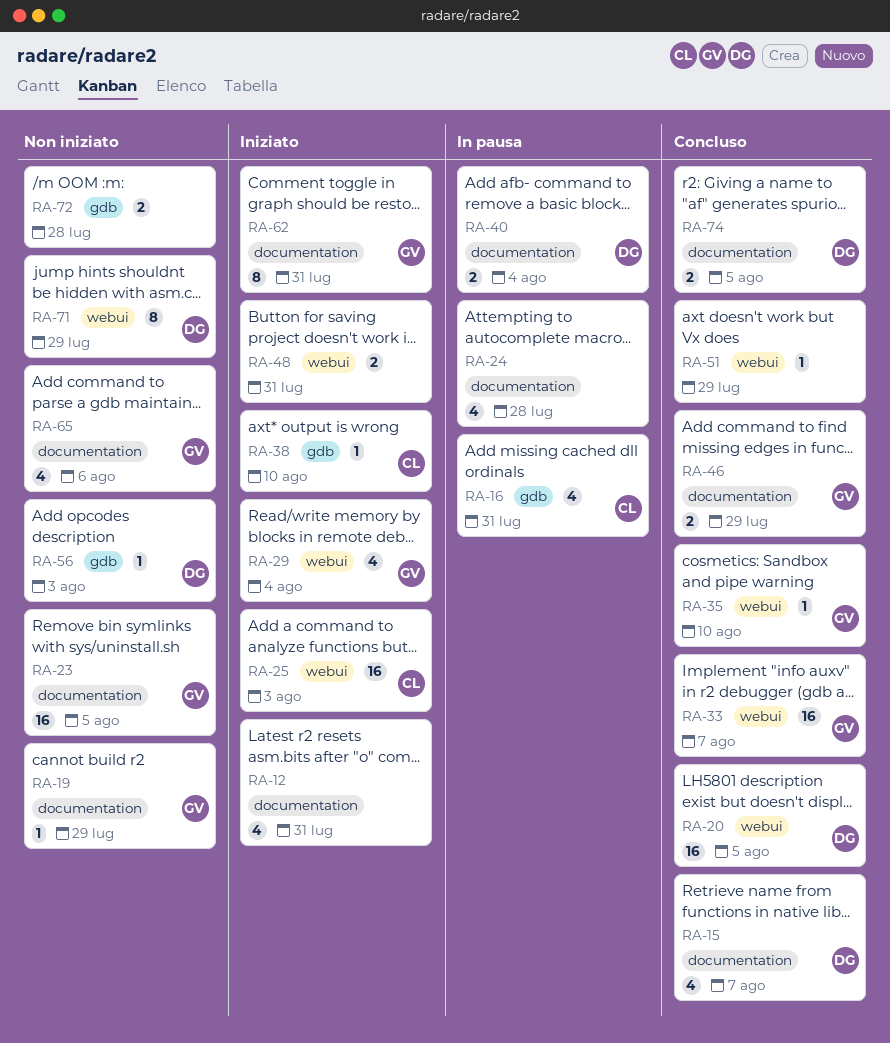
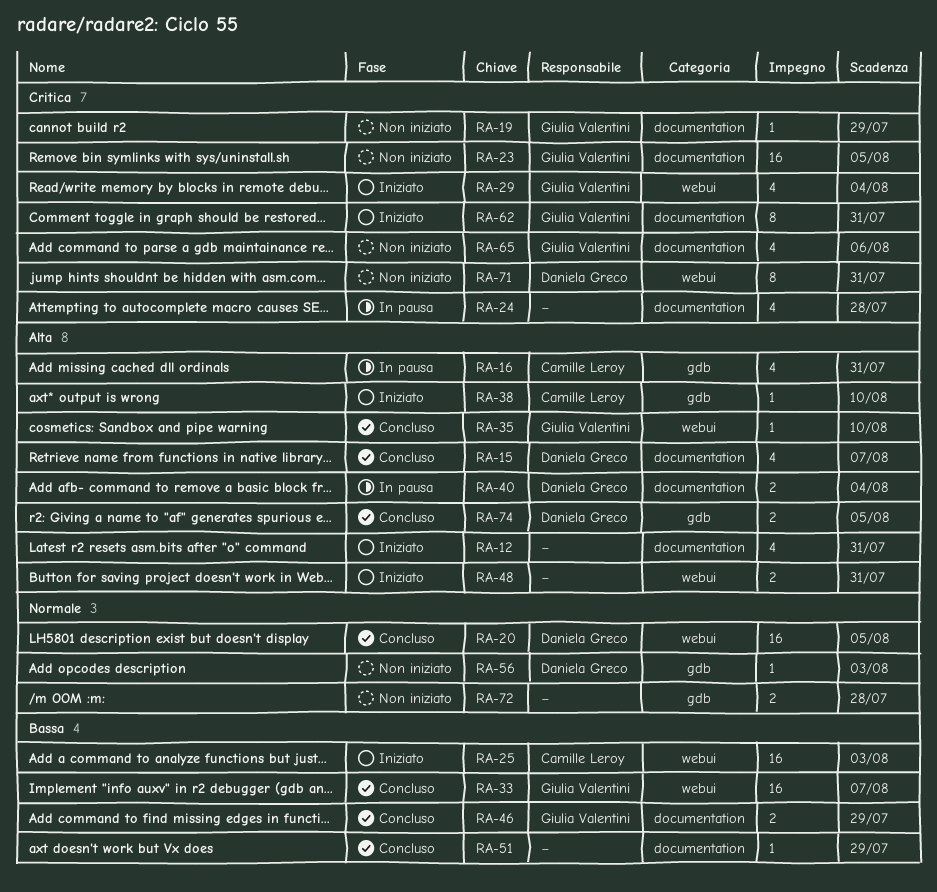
RA-51, label: webui -> documentation
RA-71, due: Jul 29 -> Jul 31
RA-74, label: documentation -> gdb

